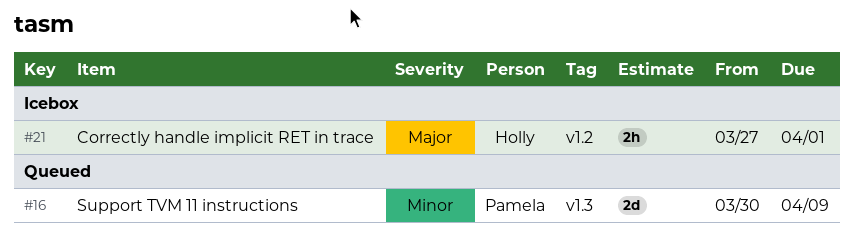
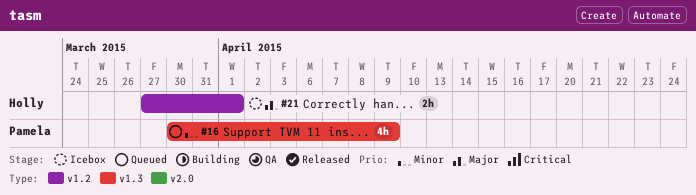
#16, estimate: 2d -> 4h

